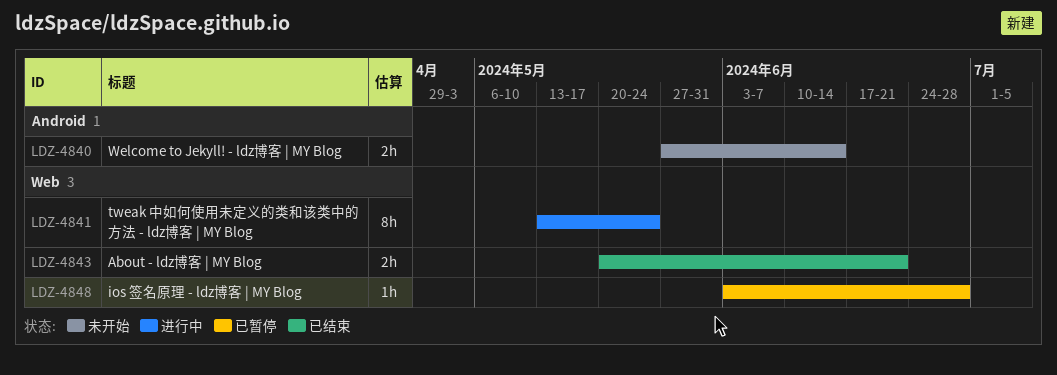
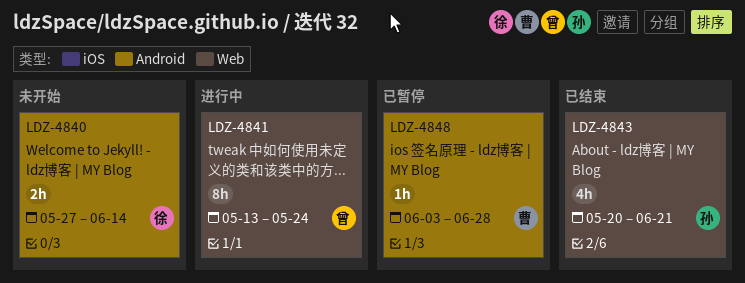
LDZ-4843, estimate: 2h -> 4h
LDZ-4848, label: Web -> Android

